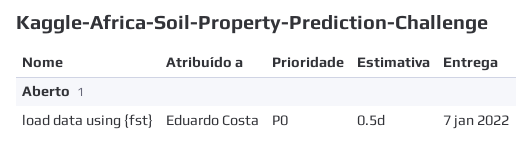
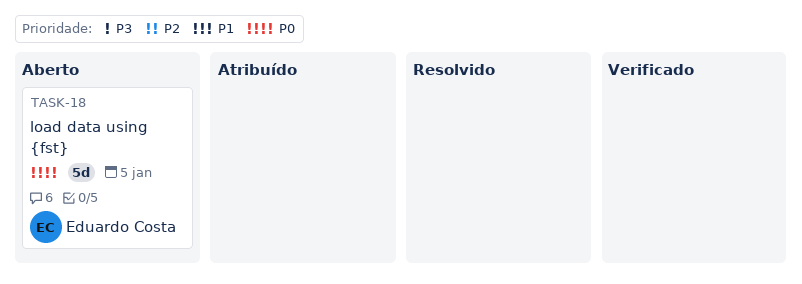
load data using {fst}, estimate: 0.5d -> 5d
load data using {fst}, due: Jan 7 -> Jan 5

